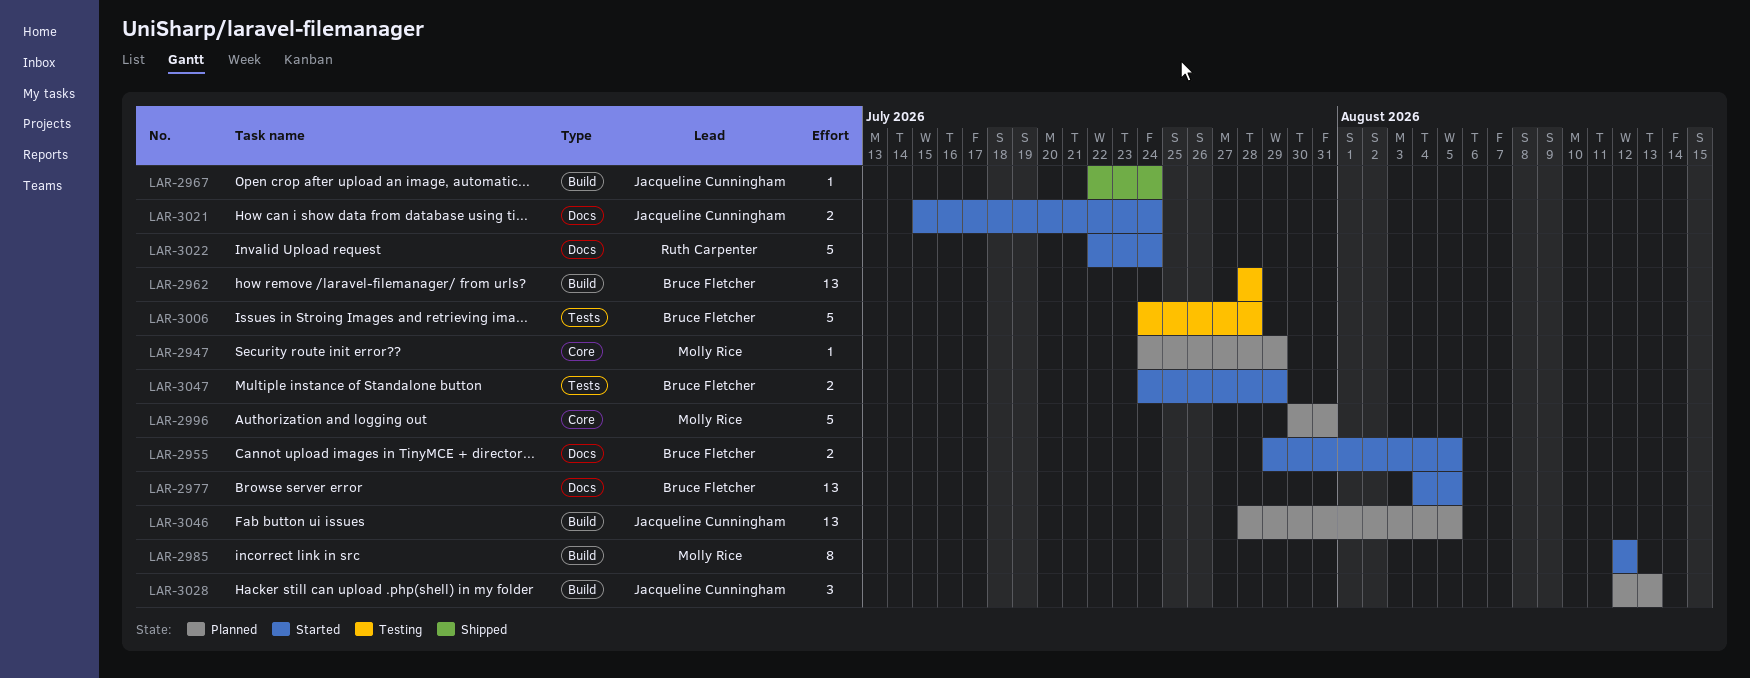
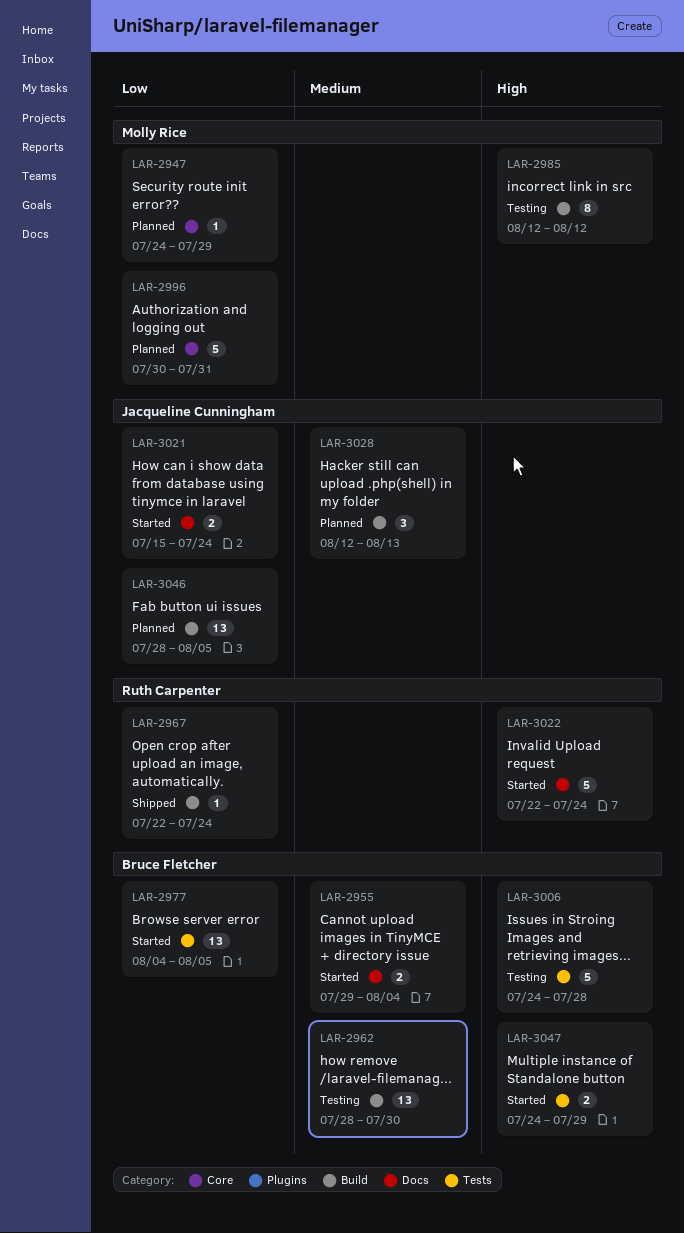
LAR-2955, due: Aug 5 -> Aug 4
LAR-2962, due: Jul 28 -> Jul 30
LAR-2967, owner: Jacqueline Cunningham -> Ruth Carpenter
LAR-2977, label: Docs -> Tests
LAR-2985, status: Started -> Testing

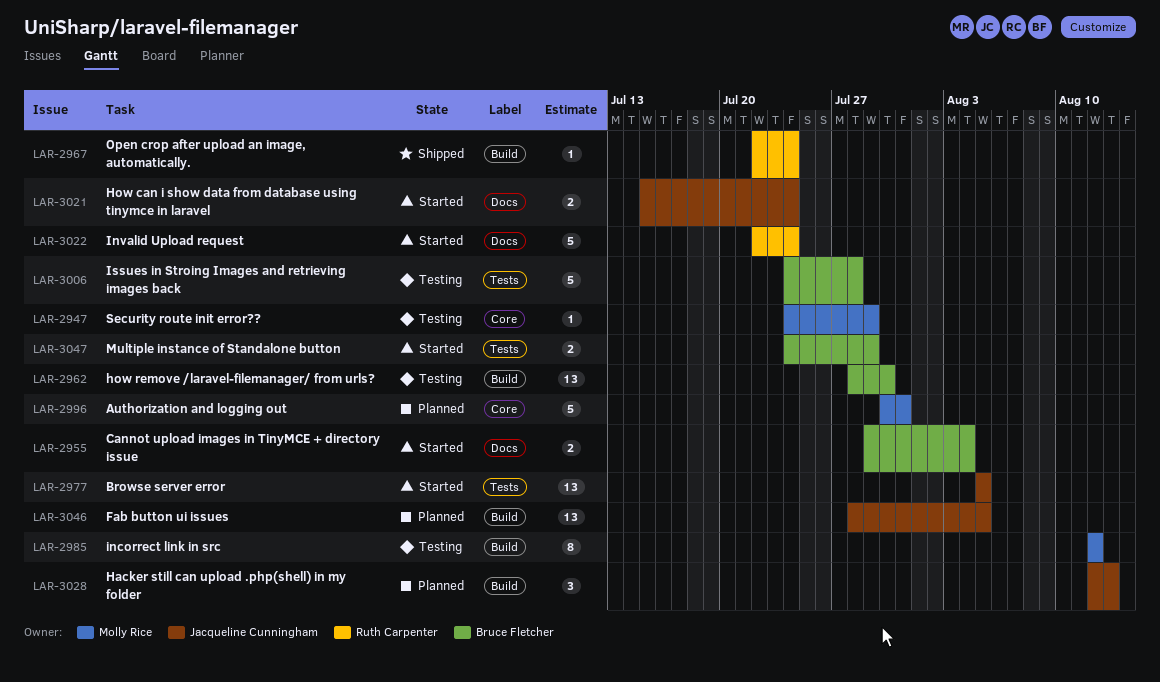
LAR-2947, status: Planned -> Testing
LAR-2977, owner: Bruce Fletcher -> Jacqueline Cunningham
LAR-2977, start: Aug 4 -> Aug 5

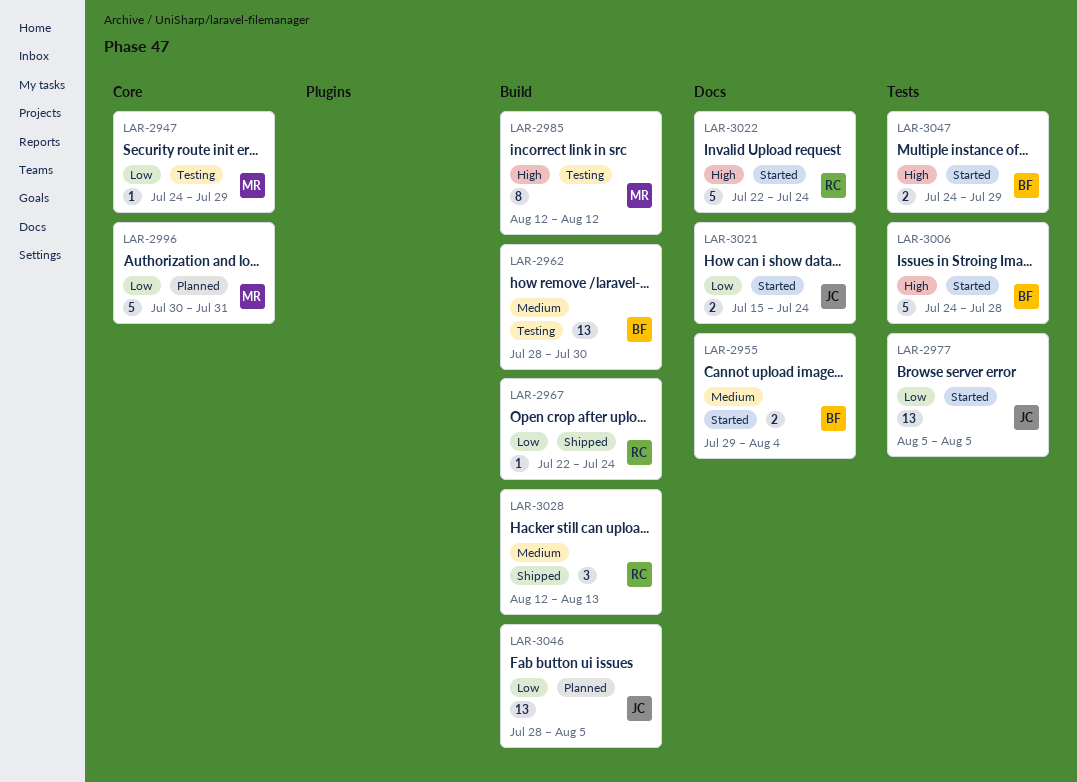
LAR-3006, status: Testing -> Started
LAR-3028, status: Planned -> Shipped
LAR-3028, owner: Jacqueline Cunningham -> Ruth Carpenter

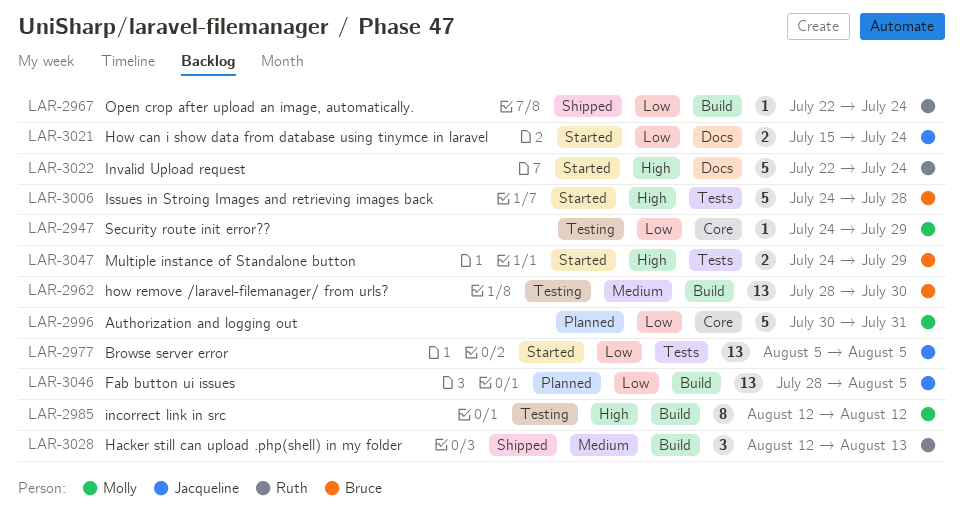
LAR-2955: present -> none

